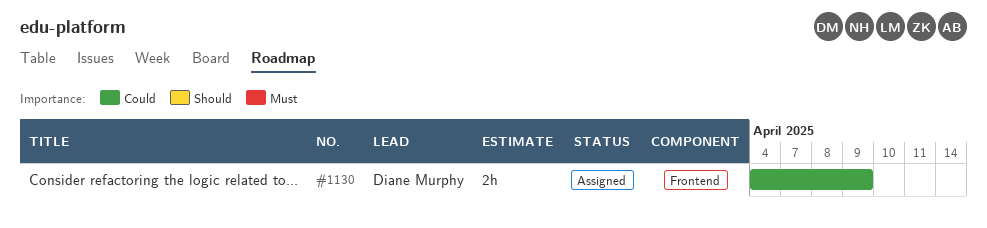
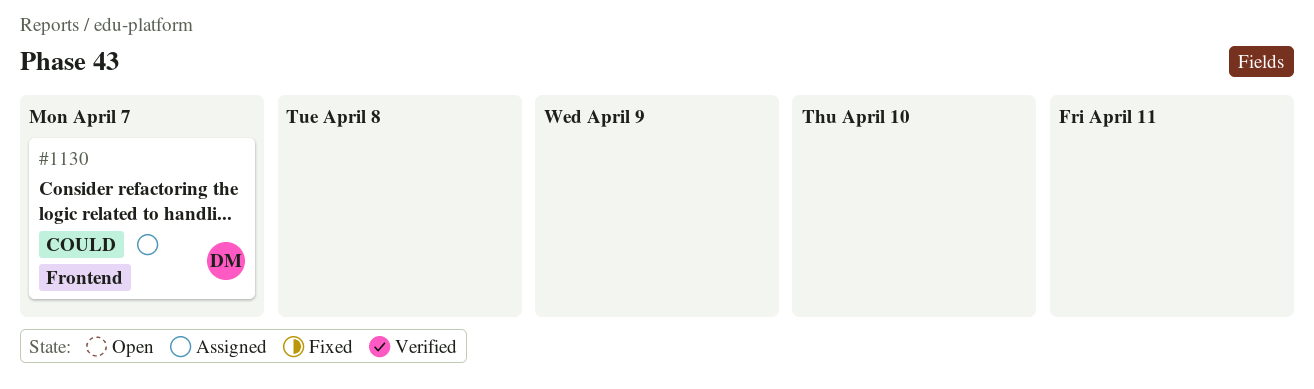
#1130, due: Apr 9 -> Apr 7

